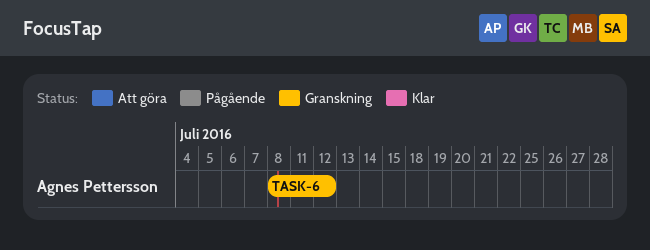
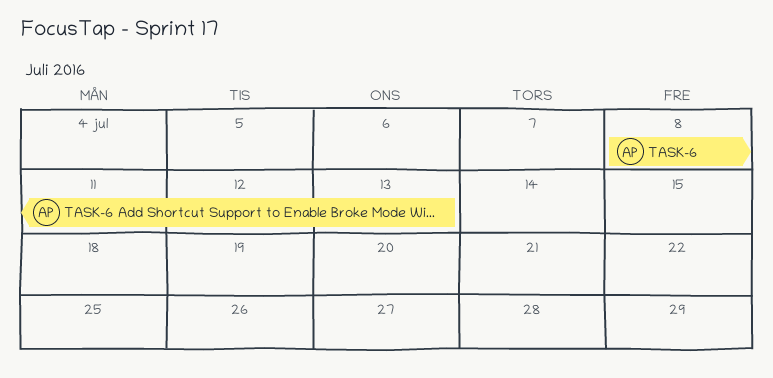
TASK-6, due: Jul 12 -> Jul 13

